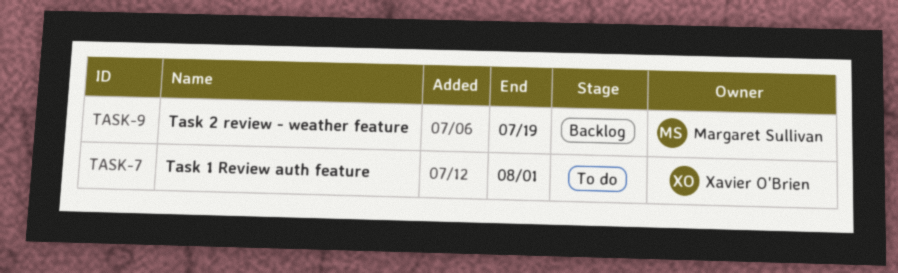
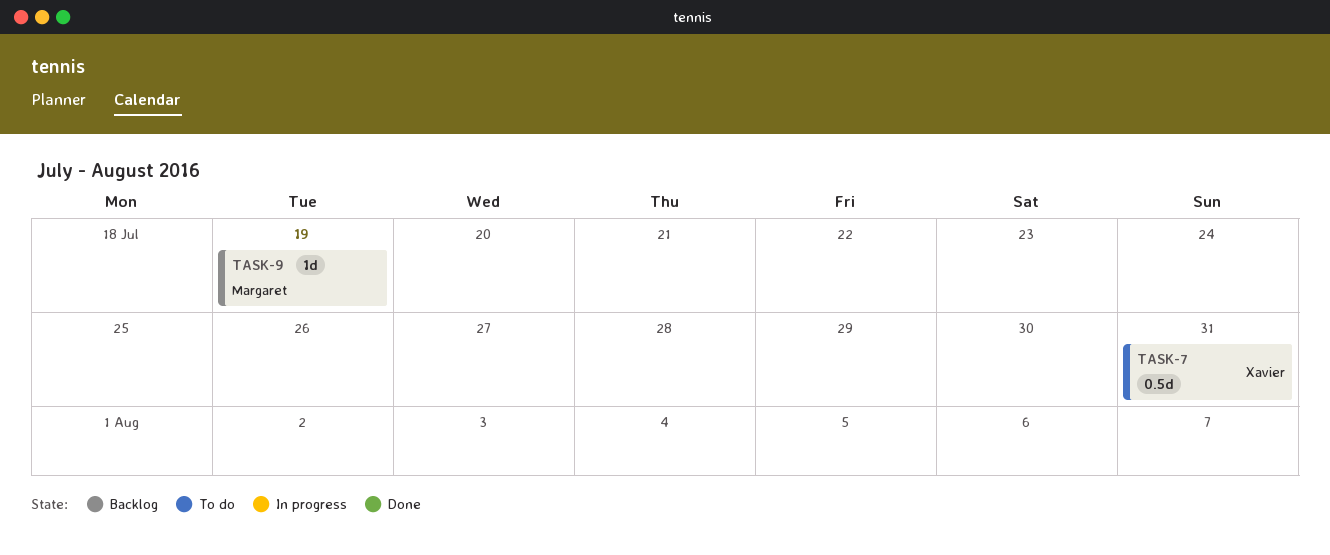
TASK-7, due: Aug 1 -> Jul 31

